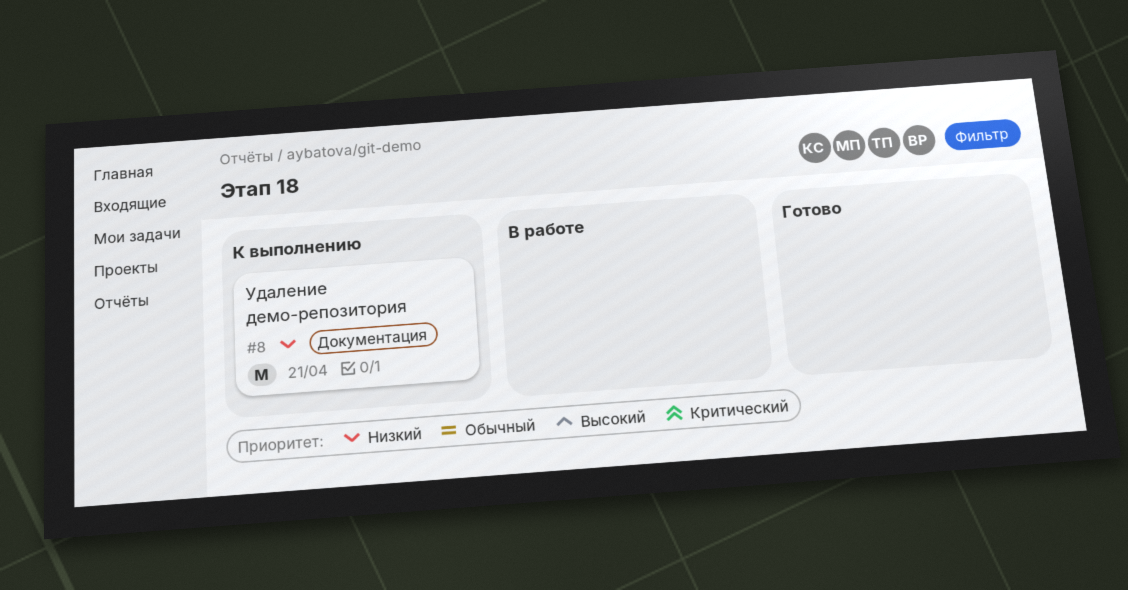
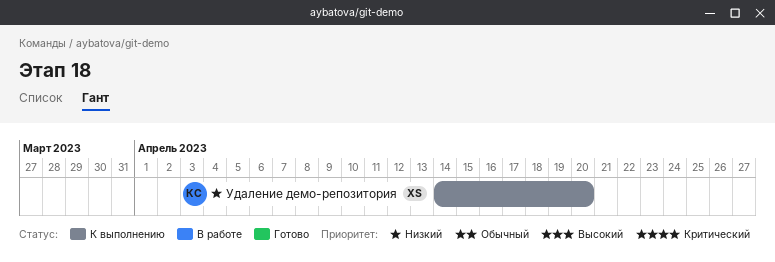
Удаление демо-репозитория, estimate: M -> XS
Удаление демо-репозитория, due: Apr 21 -> Apr 20

